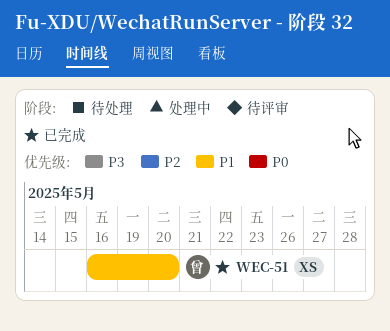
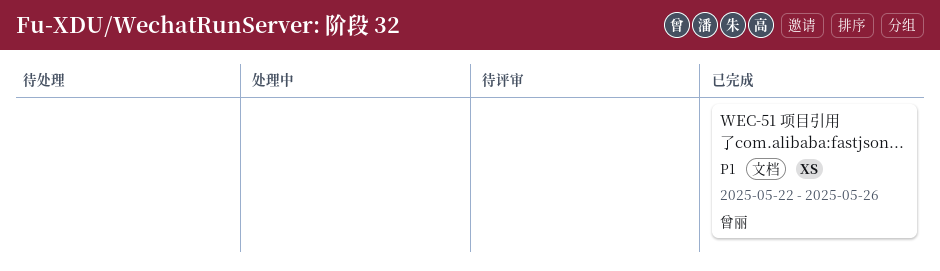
WEC-51, start: May 16 -> May 22
WEC-51, due: May 20 -> May 26

